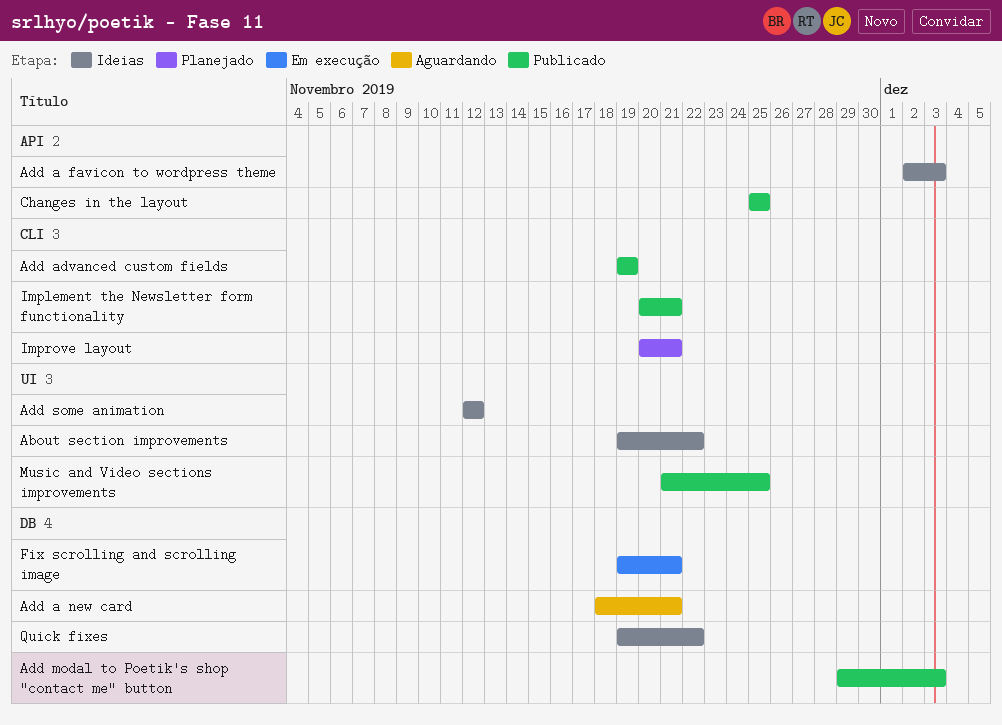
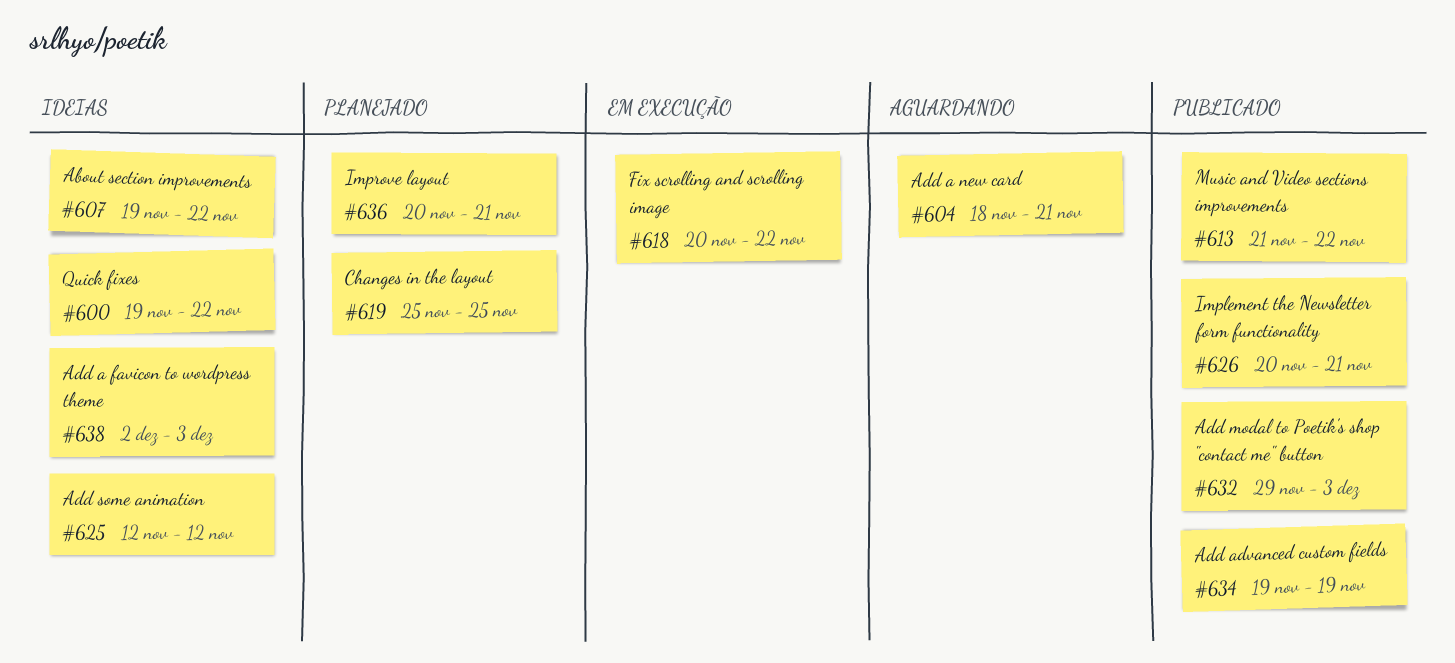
Changes in the layout, status: Publicado -> Planejado
Fix scrolling and scrolling image, start: Nov 19 -> Nov 20
Fix scrolling and scrolling image, due: Nov 21 -> Nov 22
Music and Video sections improvements, due: Nov 25 -> Nov 22

